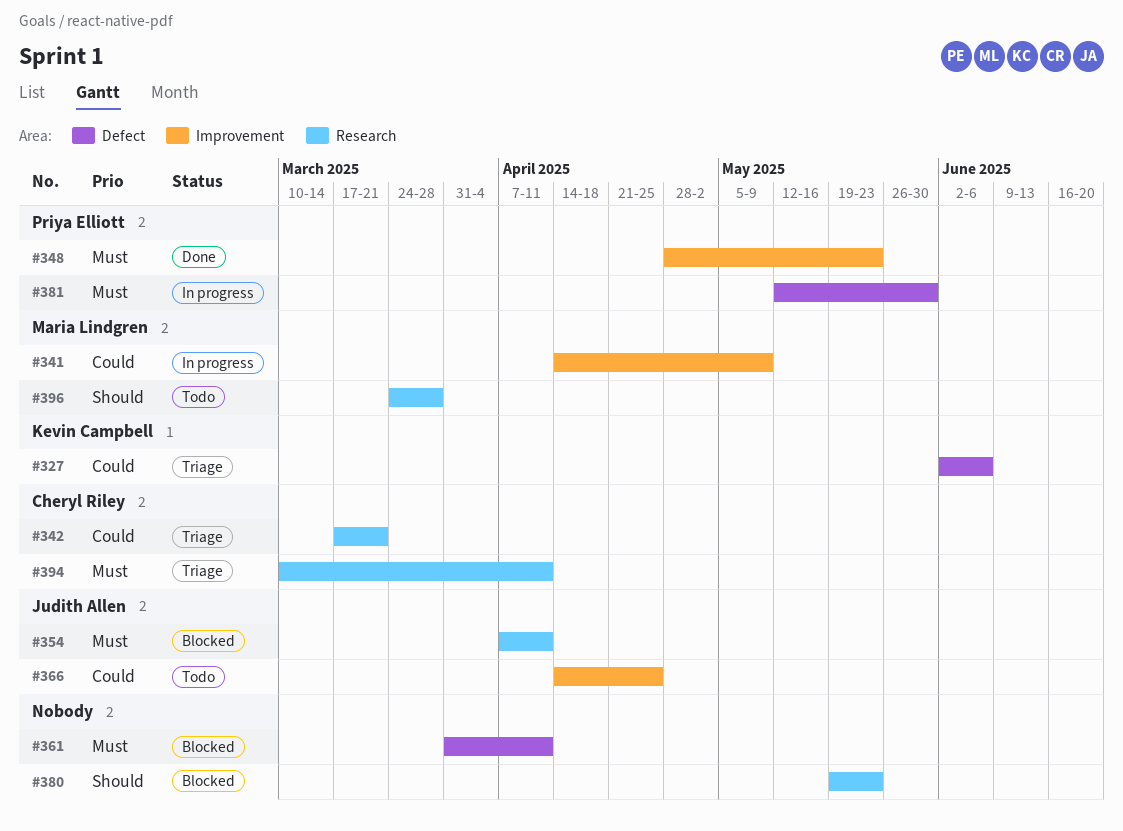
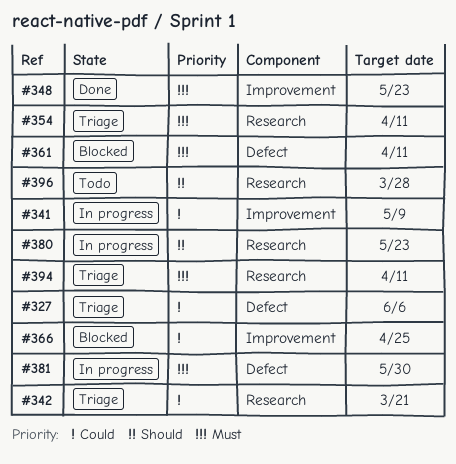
#354, status: Blocked -> Triage
#366, status: Todo -> Blocked
#380, status: Blocked -> In progress

